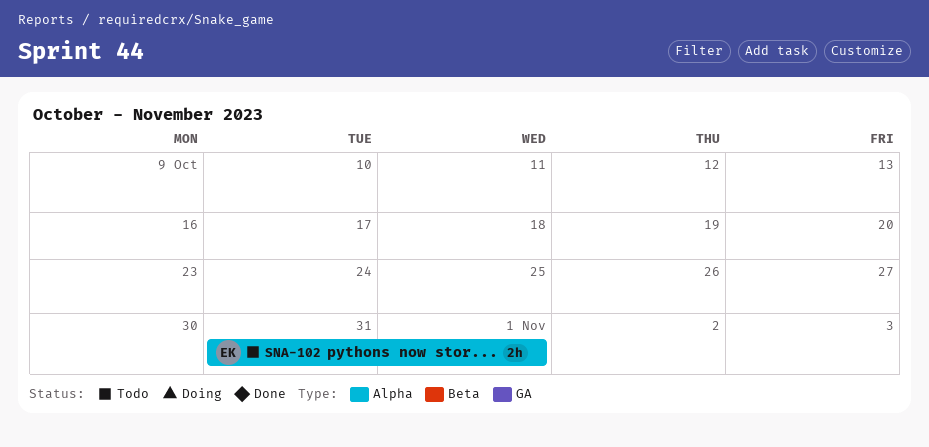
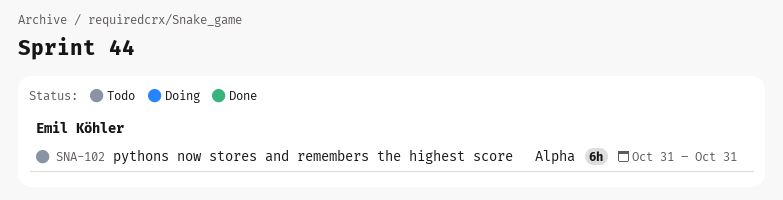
SNA-102, estimate: 2h -> 6h
SNA-102, due: Nov 1 -> Oct 31

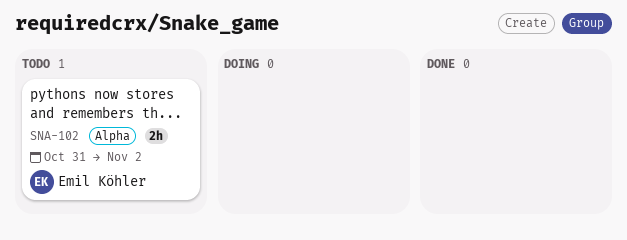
SNA-102, estimate: 6h -> 2h
SNA-102, due: Oct 31 -> Nov 2

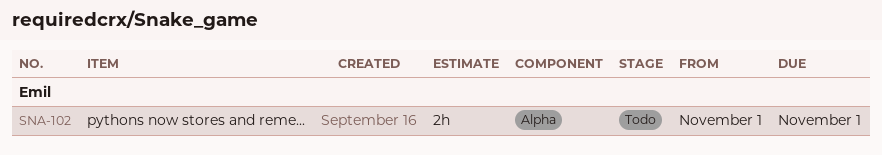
SNA-102, start: Oct 31 -> Nov 1
SNA-102, due: Nov 2 -> Nov 1

